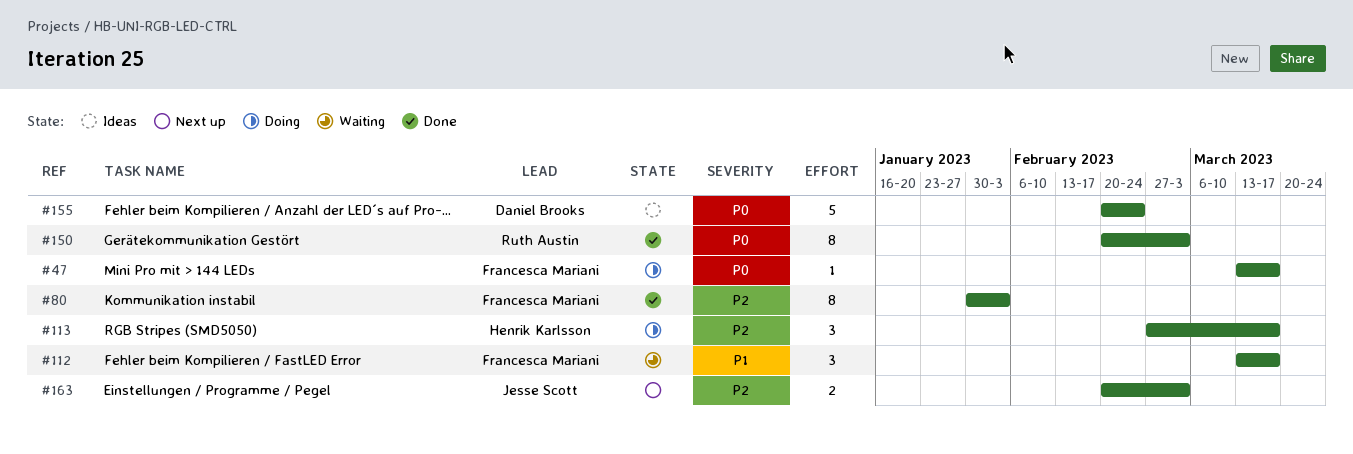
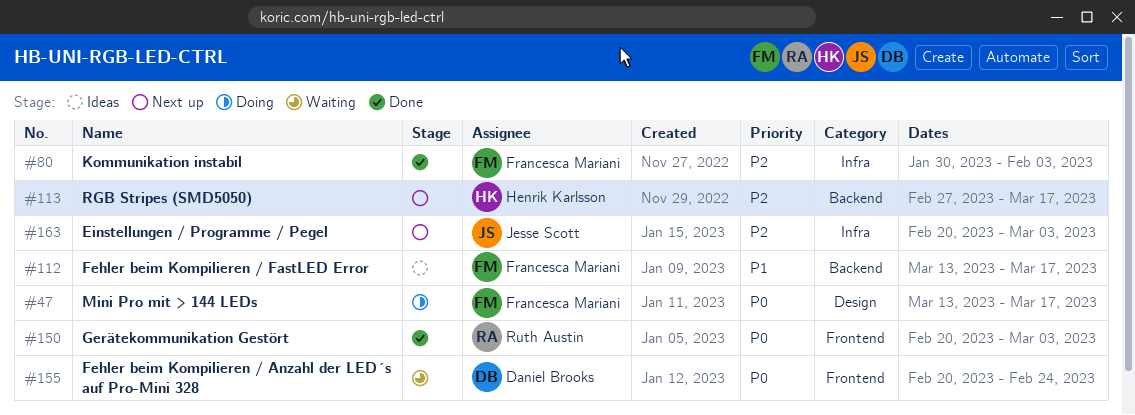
#112, status: Waiting -> Ideas
#113, status: Doing -> Next up
#155, status: Ideas -> Waiting

